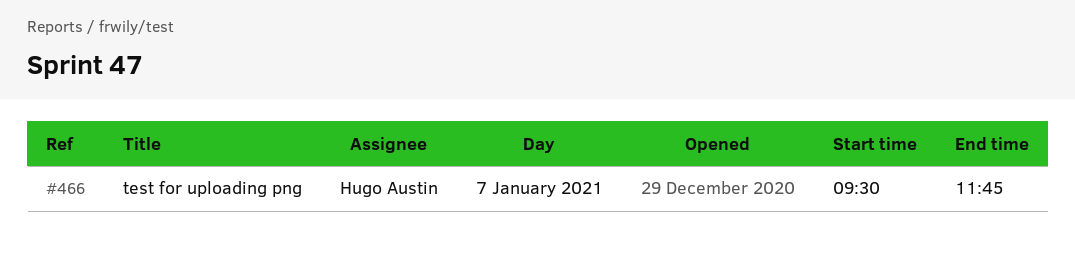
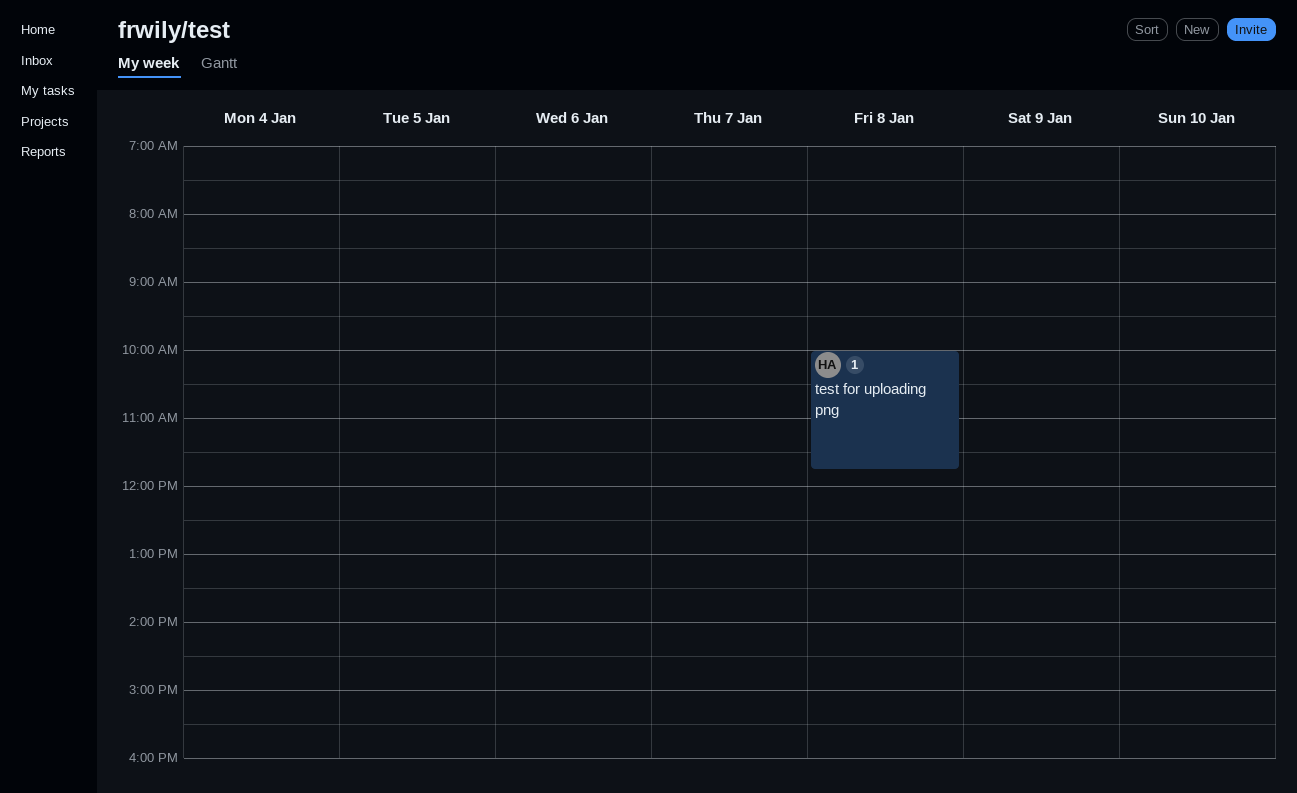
test for uploading png, day: Jan 7 -> Jan 8
test for uploading png, begins: 09:30 -> 10:00

